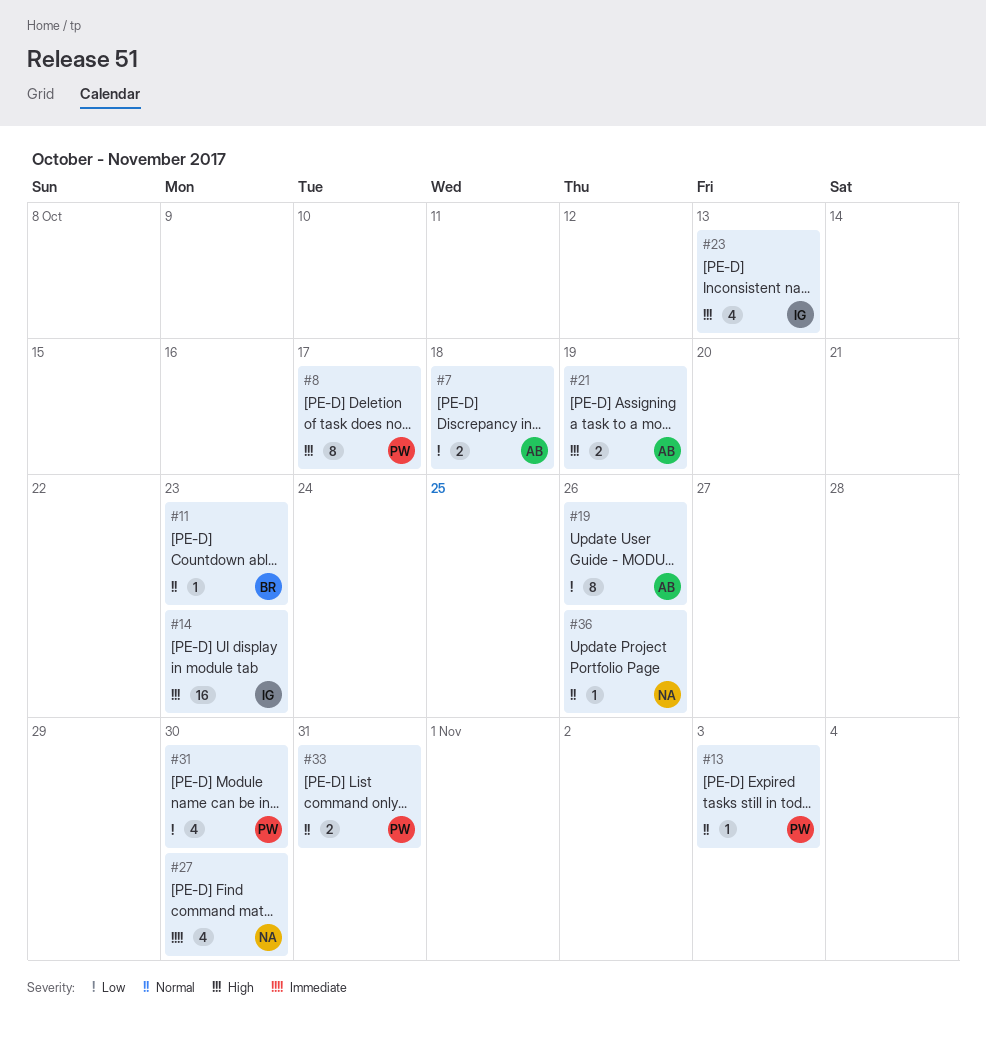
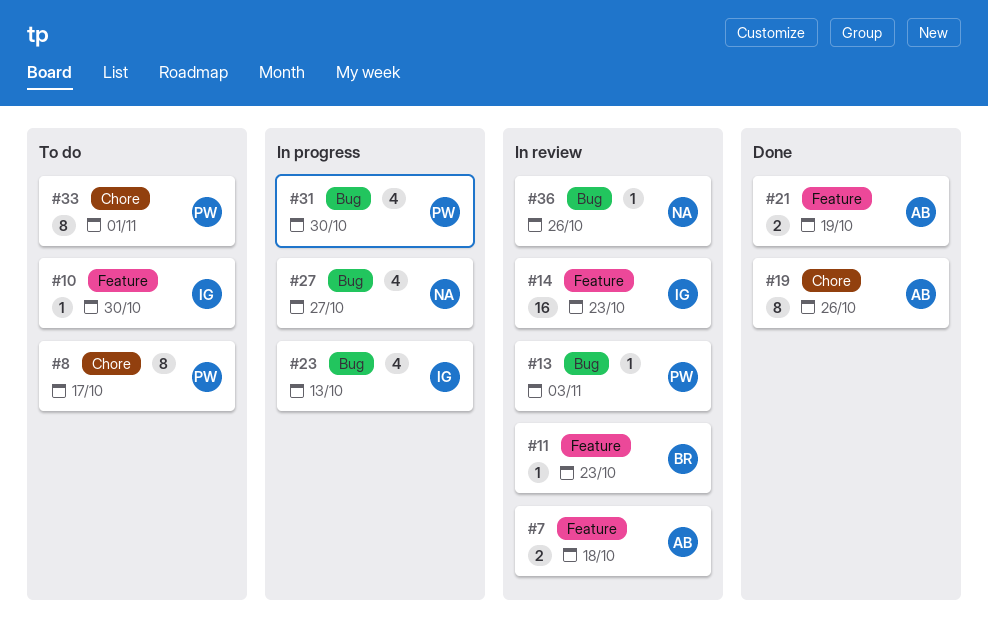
#10: none -> present
#27, due: Oct 30 -> Oct 27
#33, estimate: 2 -> 8
#33, due: Oct 31 -> Nov 1

